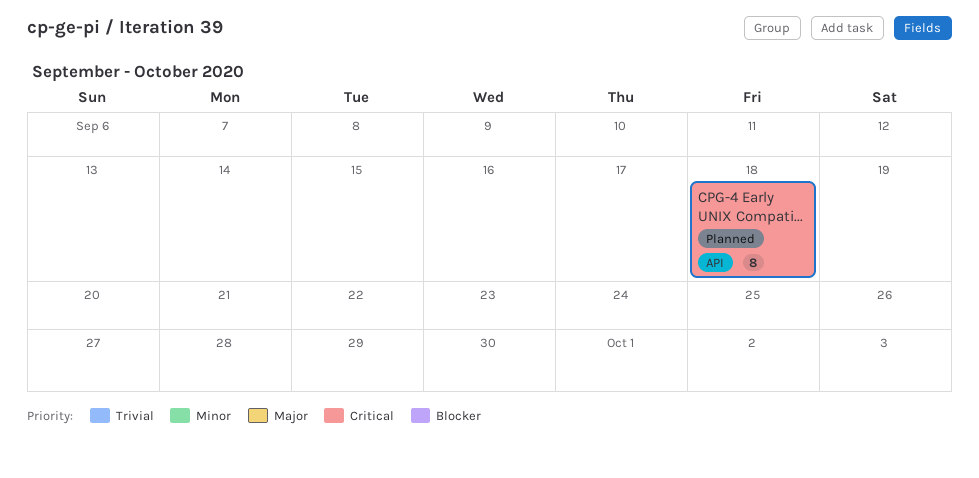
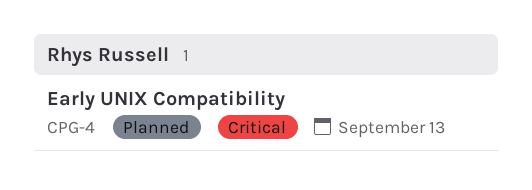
CPG-4, due: Sep 18 -> Sep 13

